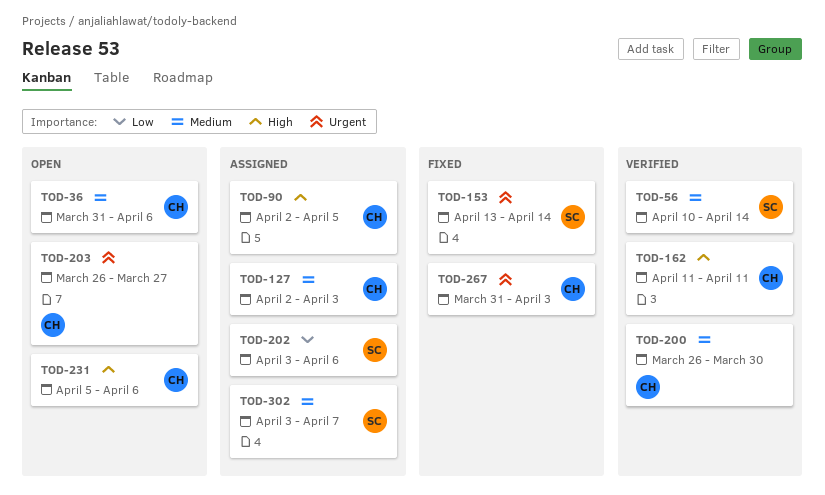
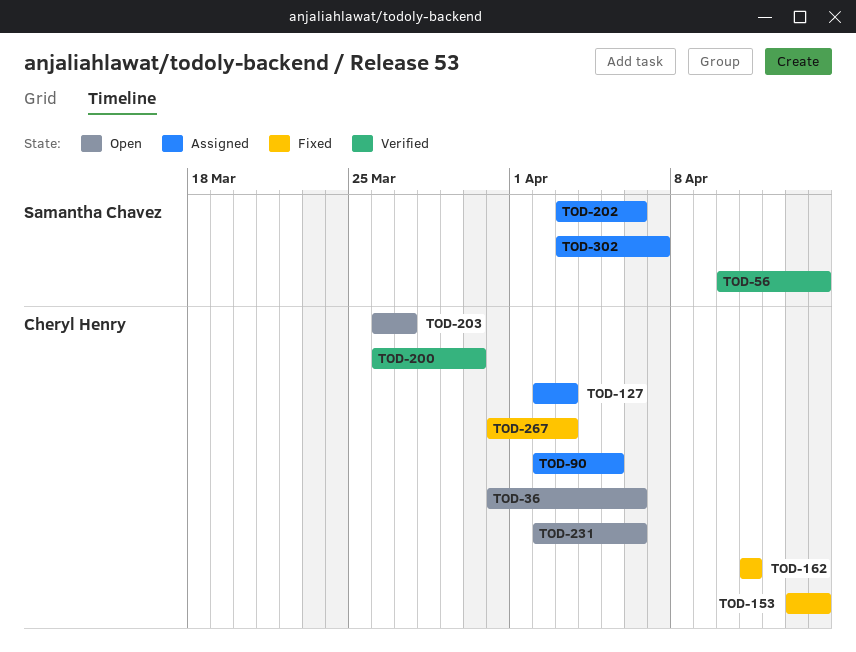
TOD-153, owner: Samantha Chavez -> Cheryl Henry
TOD-162, status: Verified -> Fixed
TOD-231, start: Apr 5 -> Apr 2

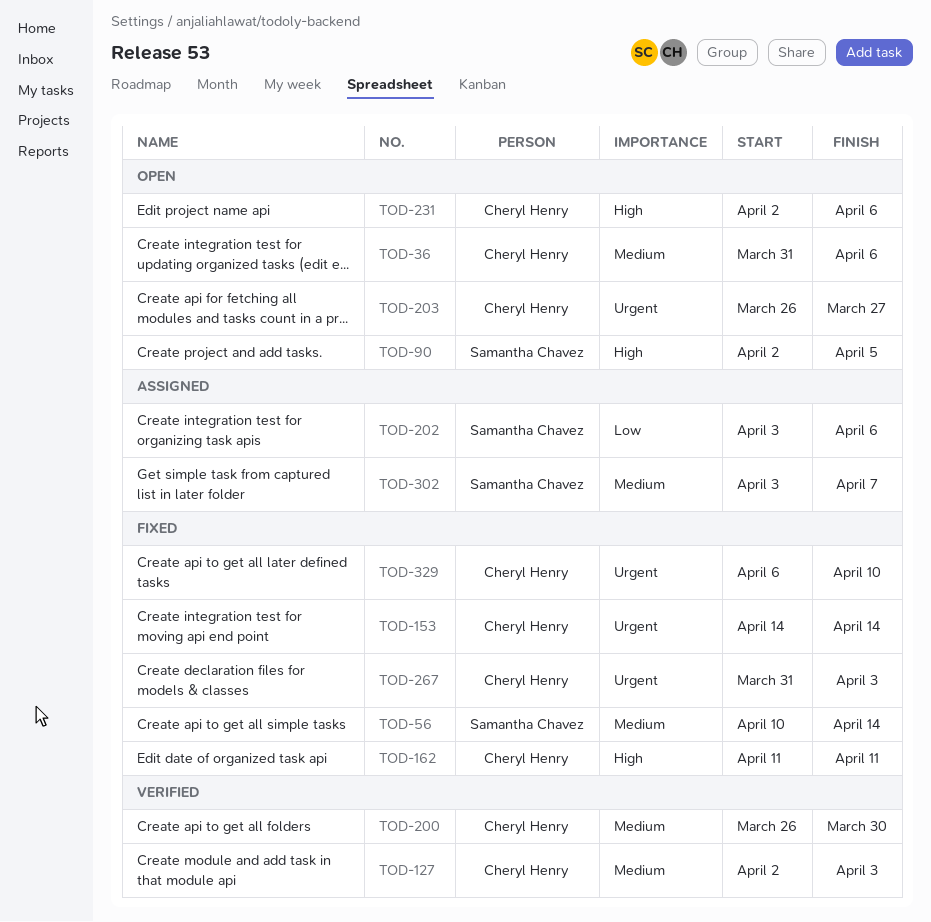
TOD-56, status: Verified -> Fixed
TOD-90, status: Assigned -> Open
TOD-90, owner: Cheryl Henry -> Samantha Chavez
TOD-127, status: Assigned -> Verified
TOD-153, start: Apr 13 -> Apr 14
TOD-329: none -> present

